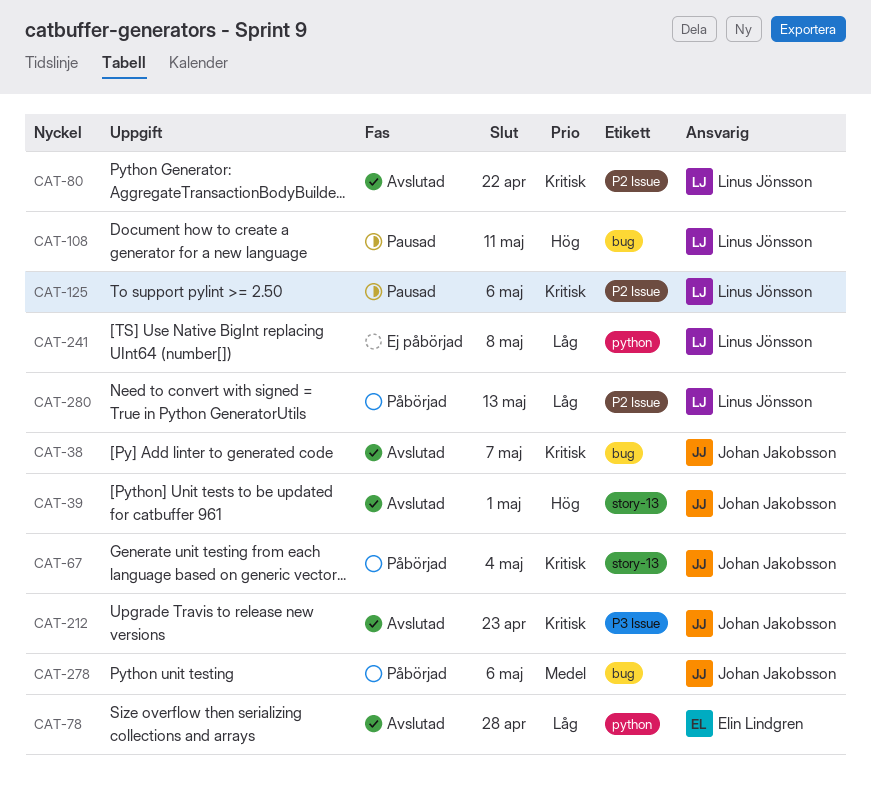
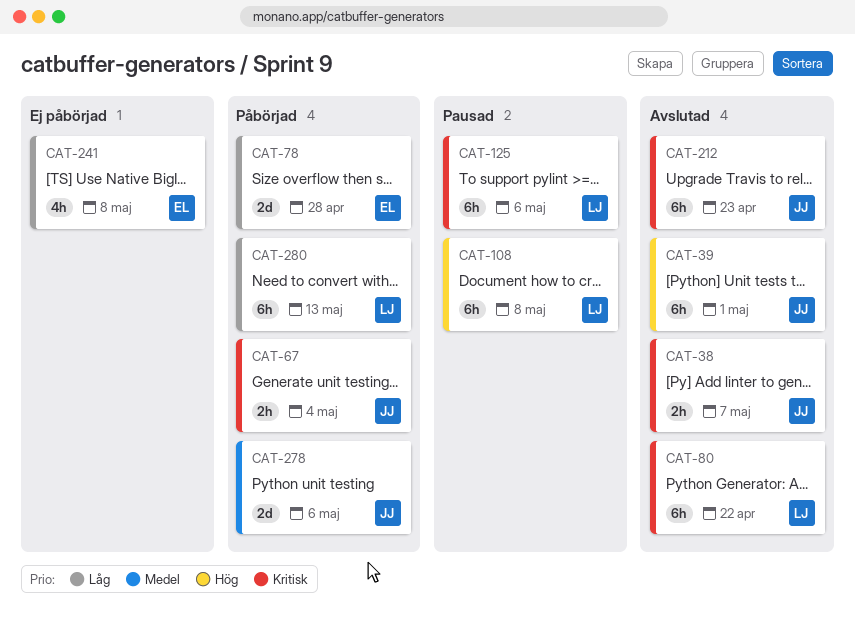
CAT-78, status: Avslutad -> Påbörjad
CAT-108, due: May 11 -> May 8
CAT-241, owner: Linus Jönsson -> Elin Lindgren

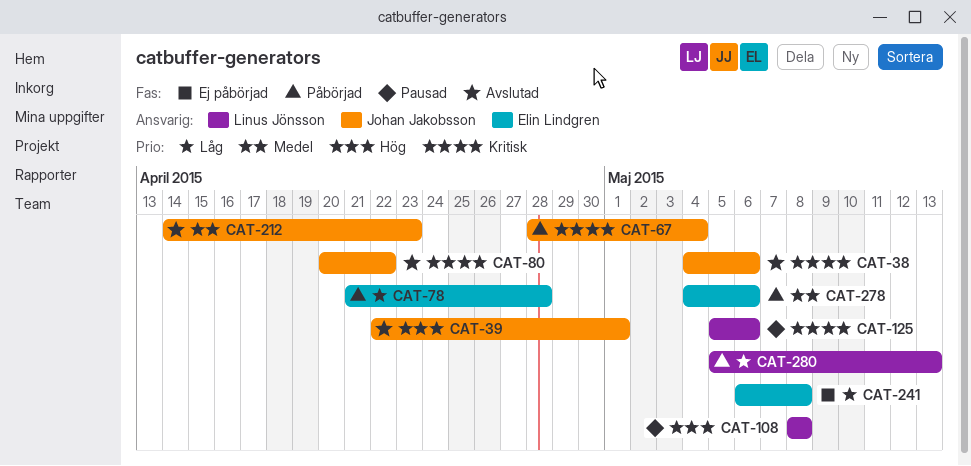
CAT-38, due: May 7 -> May 6
CAT-80, owner: Linus Jönsson -> Johan Jakobsson
CAT-212, priority: Kritisk -> Medel
CAT-278, owner: Johan Jakobsson -> Elin Lindgren

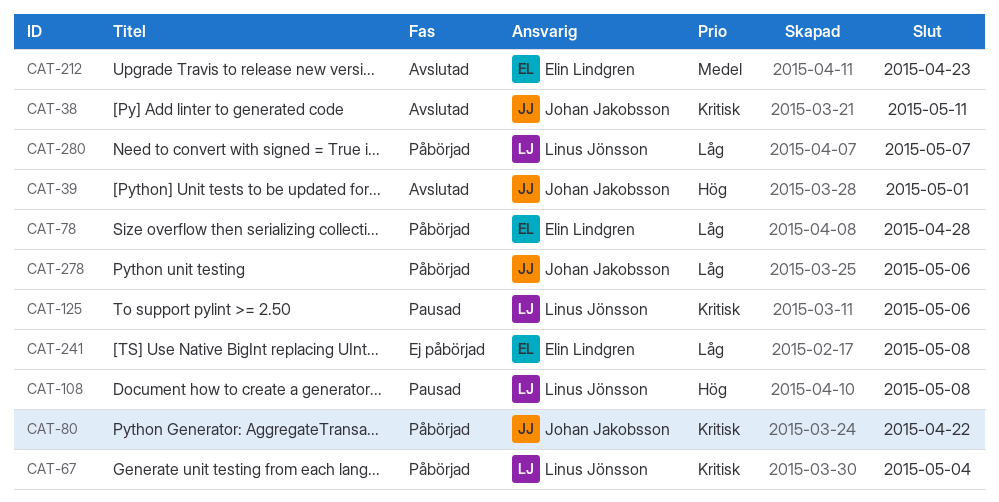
CAT-38, due: May 6 -> May 11
CAT-67, owner: Johan Jakobsson -> Linus Jönsson
CAT-80, status: Avslutad -> Påbörjad
CAT-212, owner: Johan Jakobsson -> Elin Lindgren
CAT-278, owner: Elin Lindgren -> Johan Jakobsson
CAT-278, priority: Medel -> Låg
CAT-280, due: May 13 -> May 7

